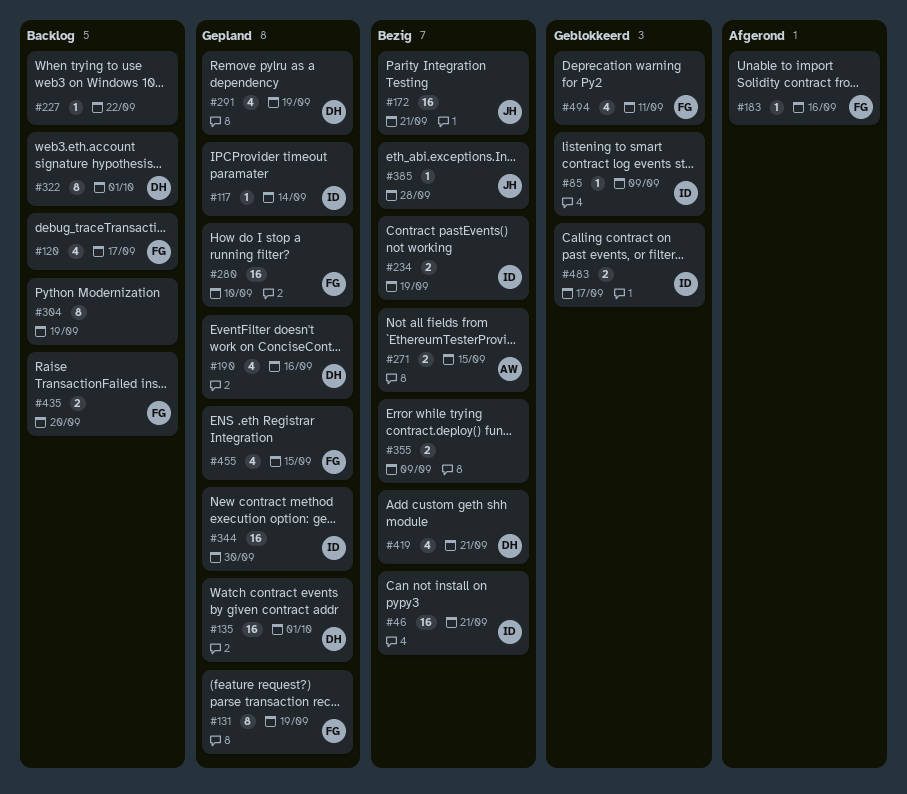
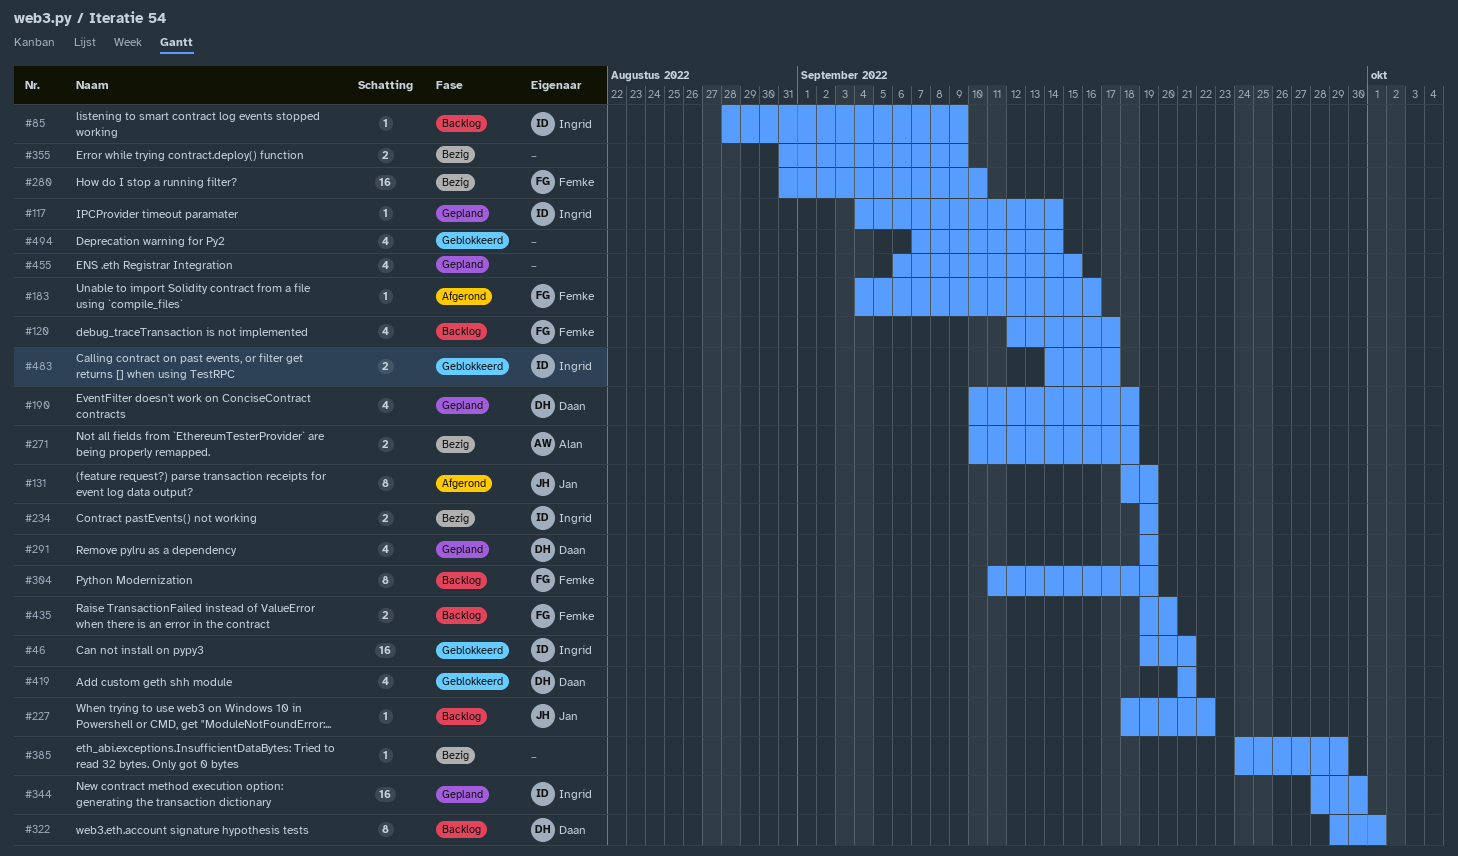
#46, status: Bezig -> Geblokkeerd
#85, status: Geblokkeerd -> Backlog
#131, status: Gepland -> Afgerond
#131, owner: Femke -> Jan
#135: present -> none
#172: present -> none
#190, due: Sep 16 -> Sep 18
#227, owner: none -> Jan
#271, due: Sep 15 -> Sep 18
#280, status: Gepland -> Bezig
#304, owner: none -> Femke
#385, owner: Jan -> none
#385, due: Sep 28 -> Sep 29
#419, status: Bezig -> Geblokkeerd
#455, owner: Femke -> none
#494, owner: Femke -> none
#494, due: Sep 11 -> Sep 14

